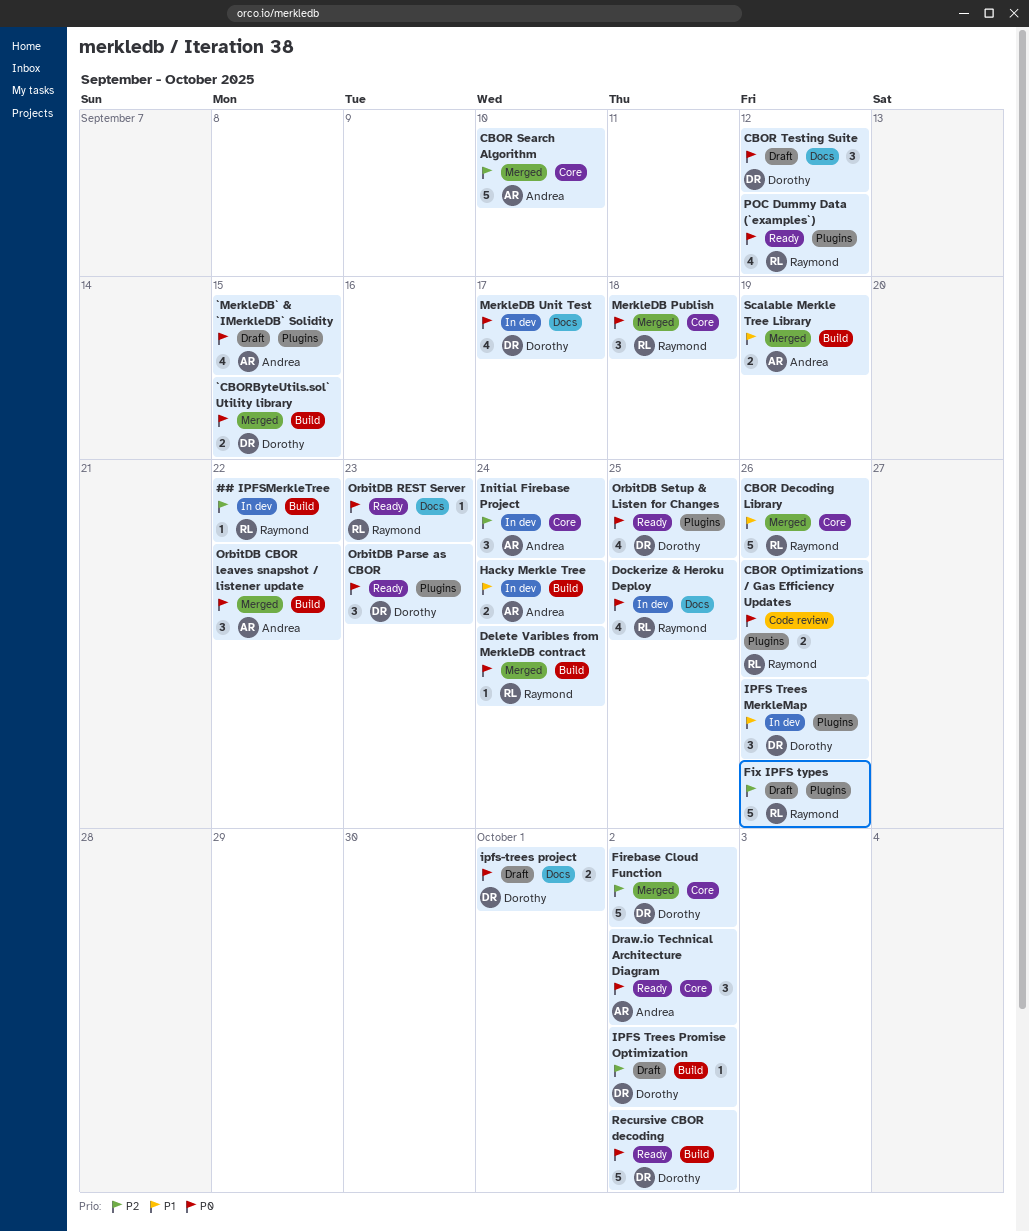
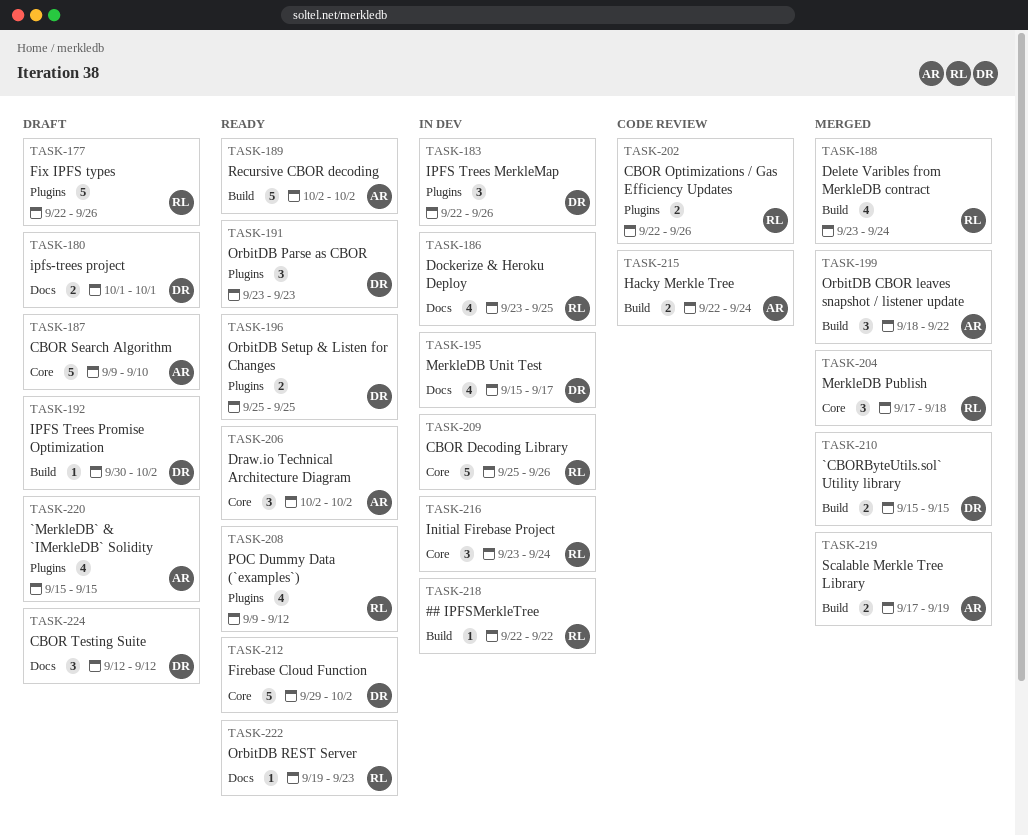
CBOR Decoding Library, status: Merged -> In dev
CBOR Search Algorithm, status: Merged -> Draft
Delete Varibles from MerkleDB contract, estimate: 1 -> 4
Firebase Cloud Function, status: Merged -> Ready
Hacky Merkle Tree, status: In dev -> Code review
Initial Firebase Project, owner: Andrea -> Raymond
OrbitDB Setup & Listen for Changes, estimate: 4 -> 2
Recursive CBOR decoding, owner: Dorothy -> Andrea

